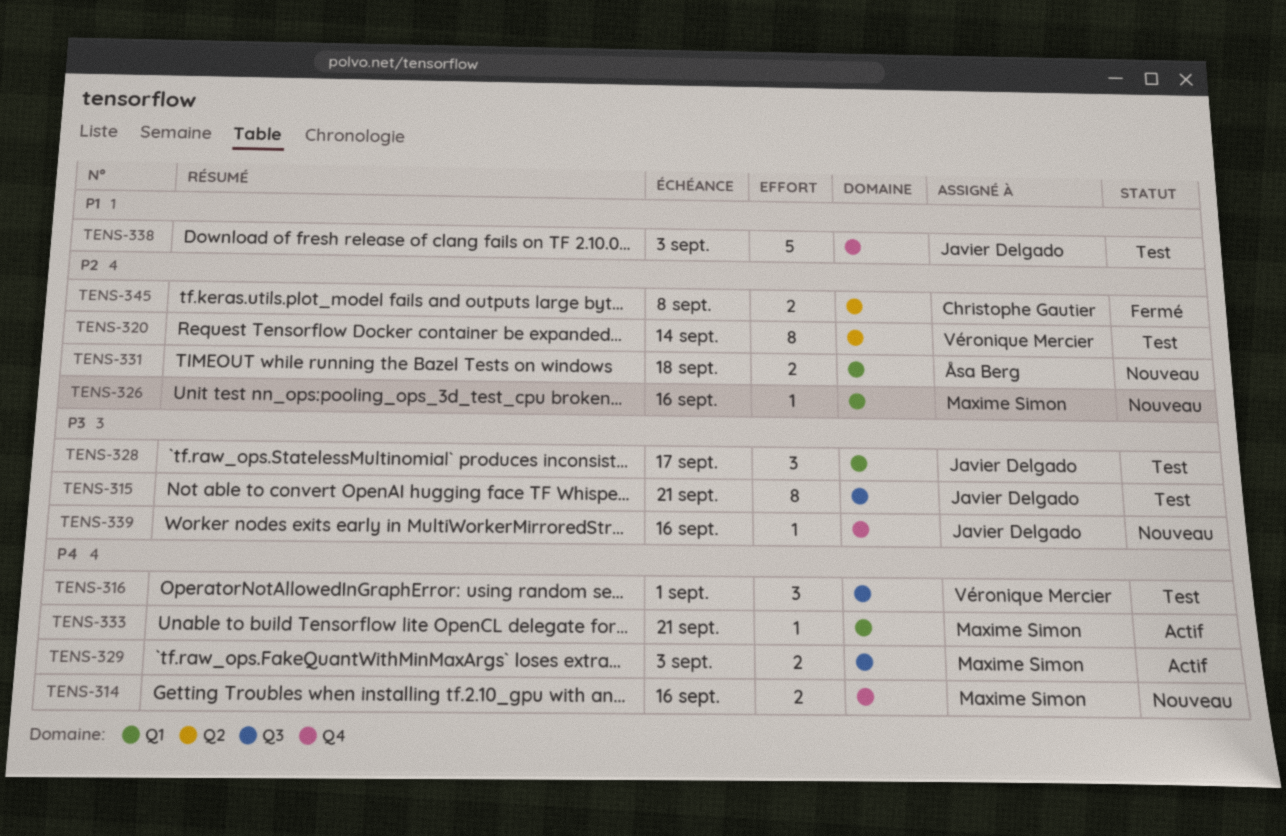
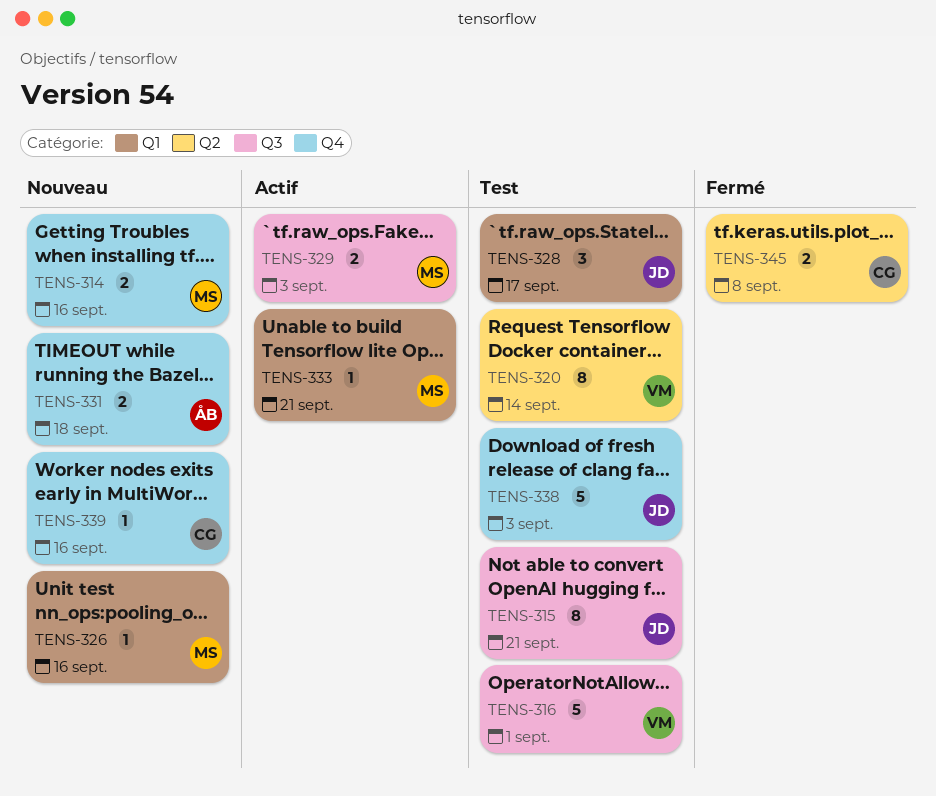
TENS-316, estimate: 3 -> 5
TENS-331, label: Q1 -> Q4
TENS-339, owner: Javier Delgado -> Christophe Gautier

